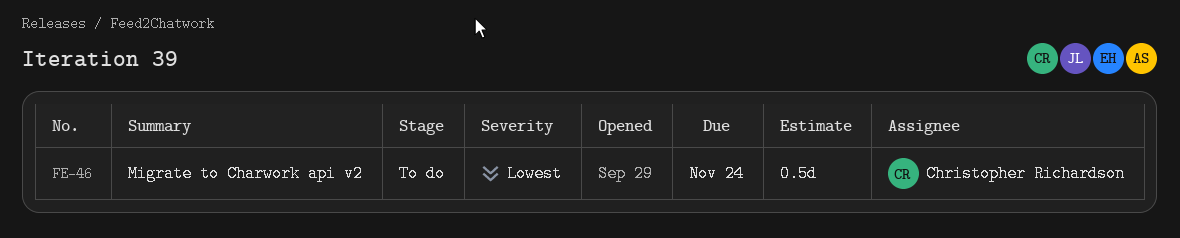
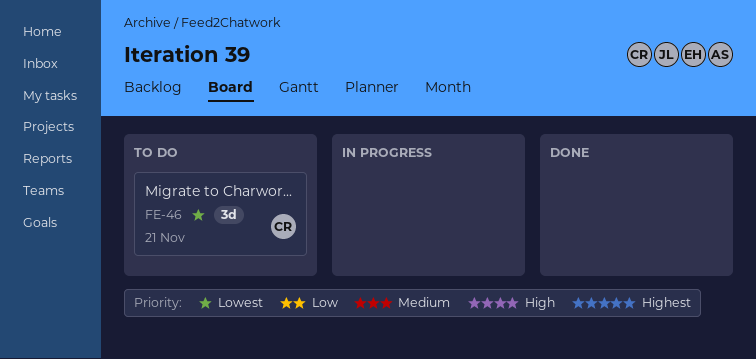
FE-46, estimate: 0.5d -> 3d
FE-46, due: Nov 24 -> Nov 21

